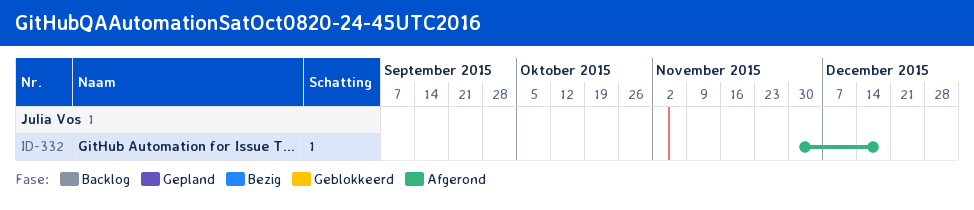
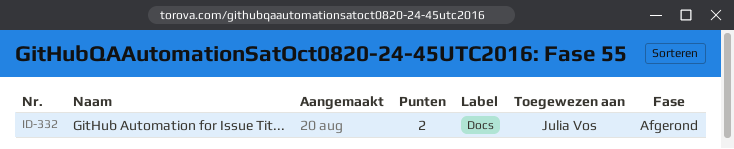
ID-332, estimate: 1 -> 2

